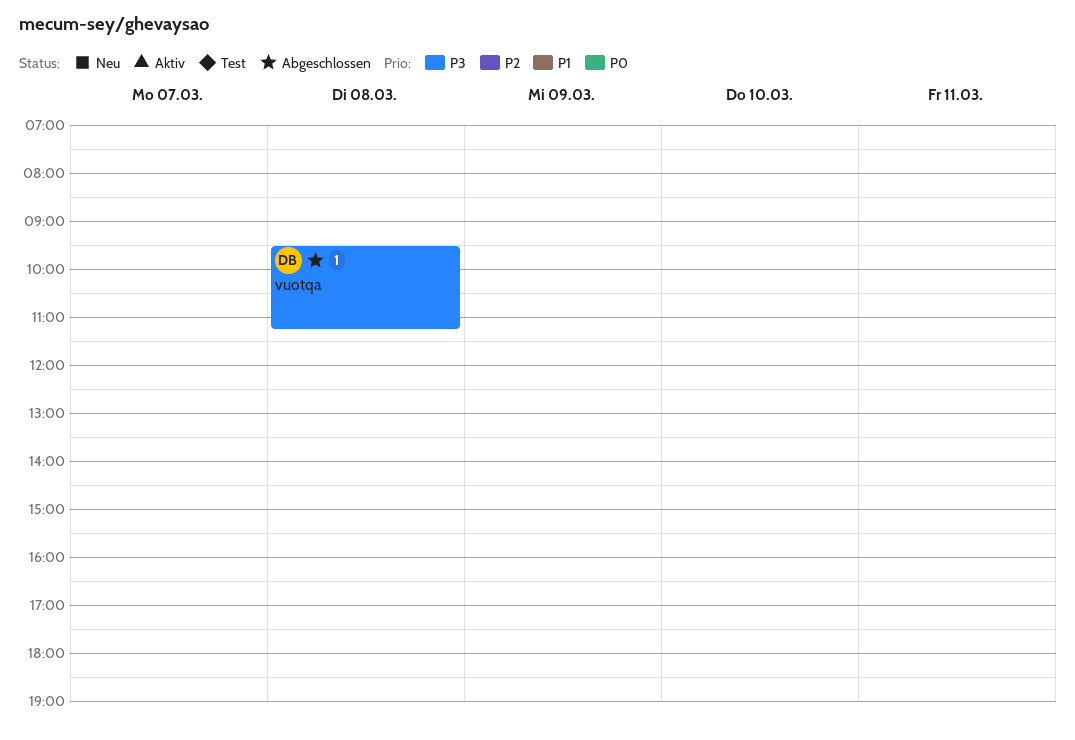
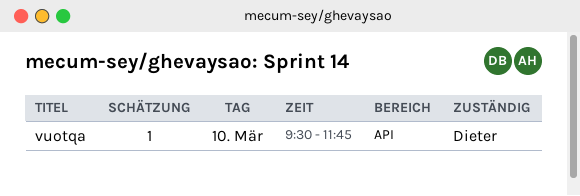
vuotqa, day: Mar 8 -> Mar 10
vuotqa, ends: 11:15 -> 11:45

